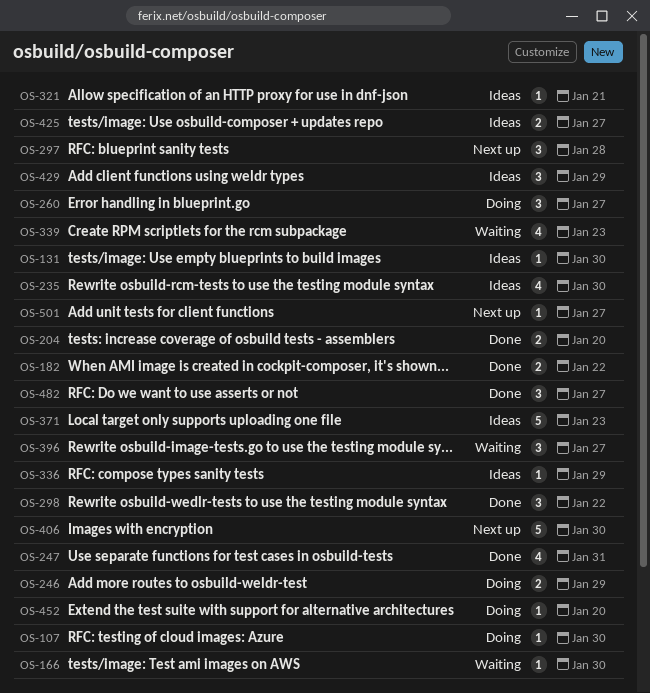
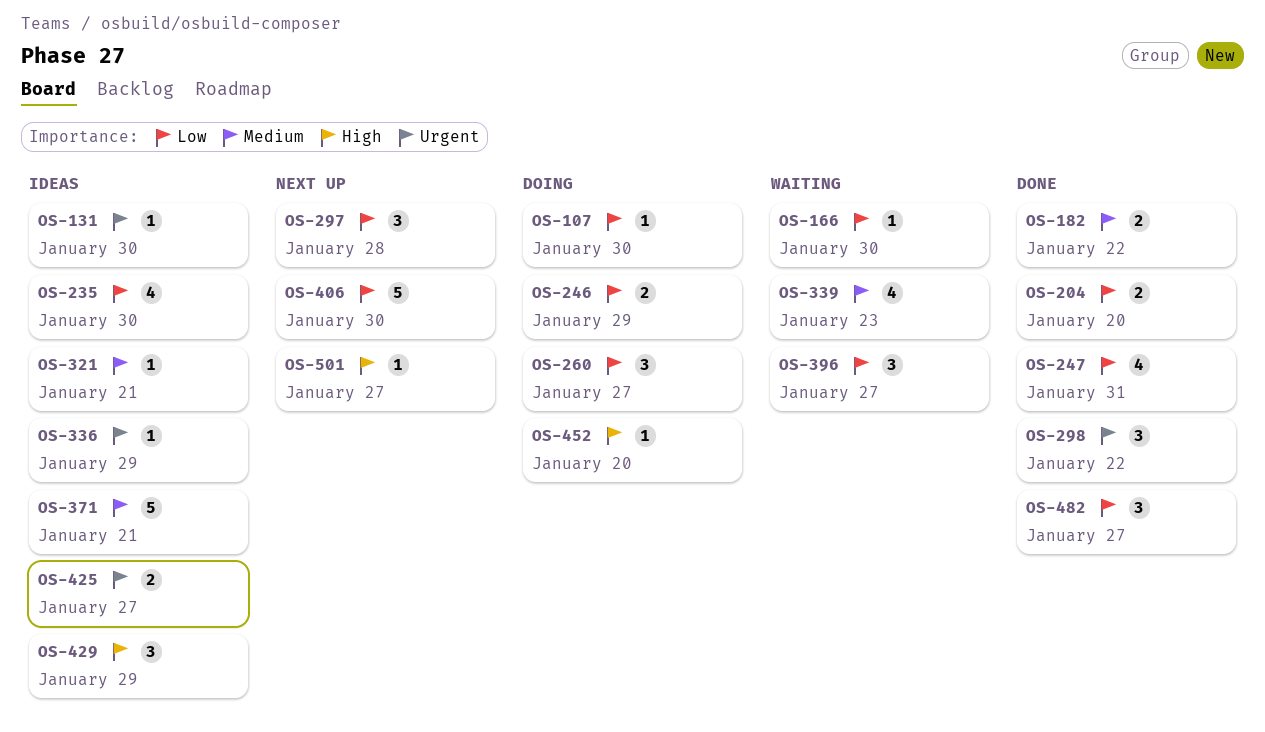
OS-371, due: Jan 23 -> Jan 21

